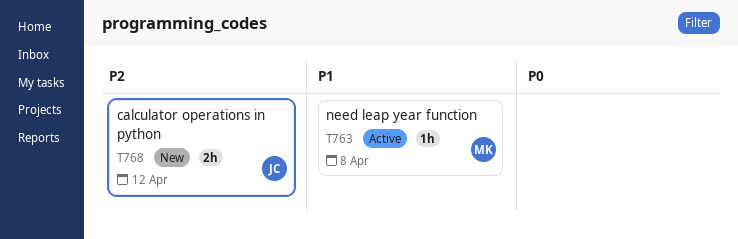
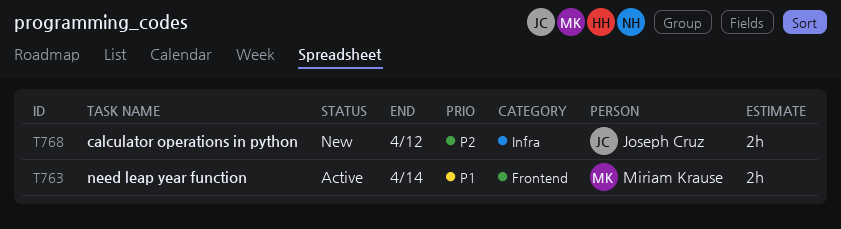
T763, estimate: 1h -> 2h
T763, due: Apr 8 -> Apr 14

